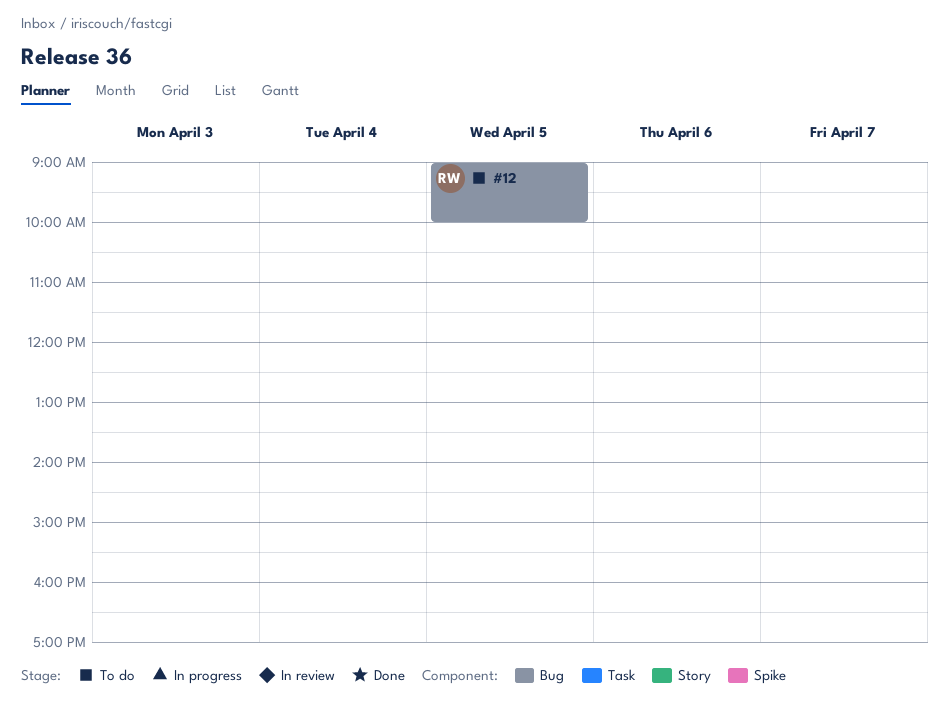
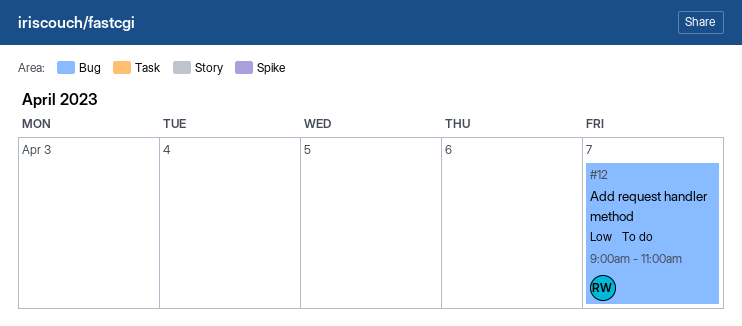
#12, day: Apr 5 -> Apr 7
#12, ends: 10:00 -> 11:00

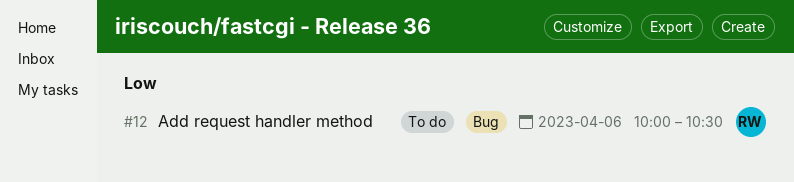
#12, day: Apr 7 -> Apr 6
#12, begins: 09:00 -> 10:00
#12, ends: 11:00 -> 10:30

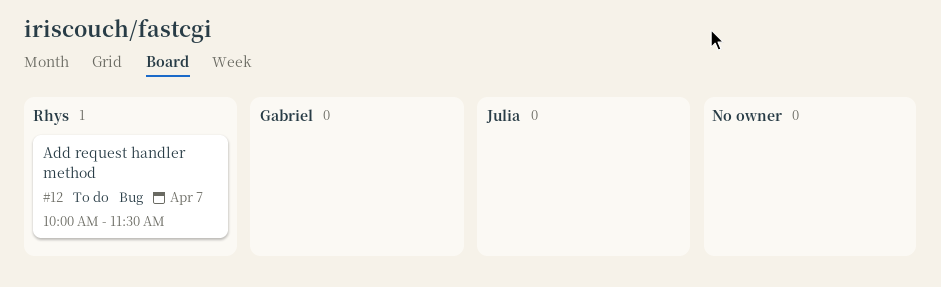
#12, day: Apr 6 -> Apr 7
#12, ends: 10:30 -> 11:30

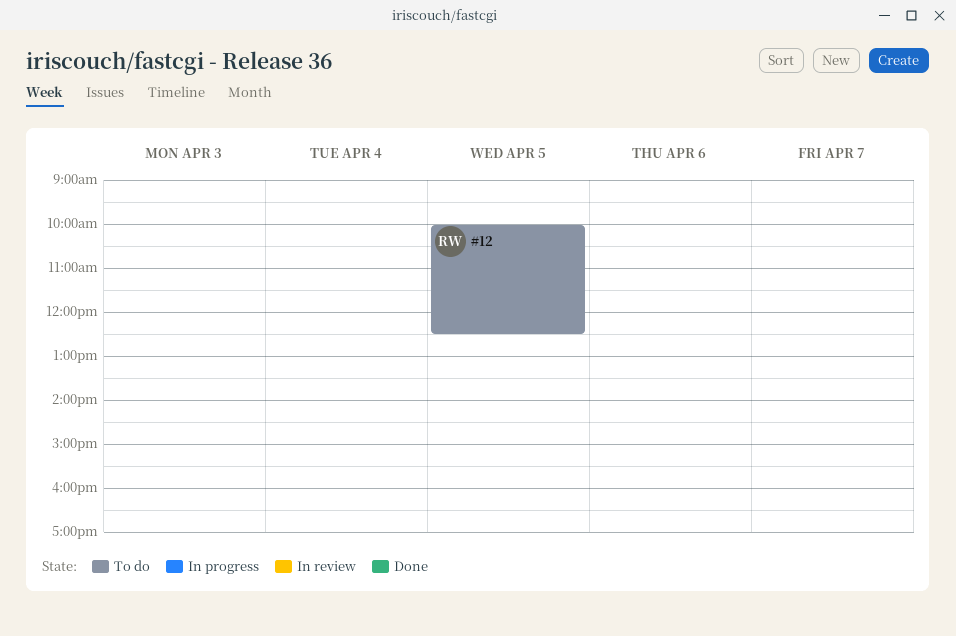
#12, day: Apr 7 -> Apr 5
#12, ends: 11:30 -> 12:30

